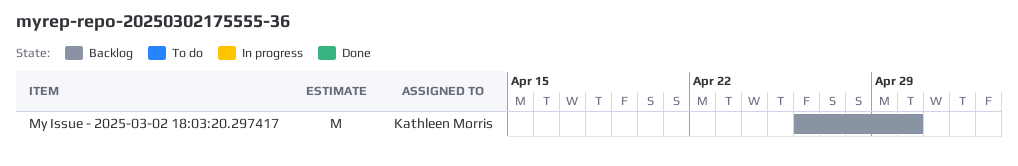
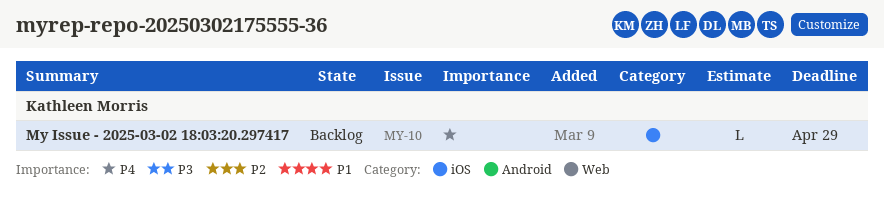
My Issue - 2025-03-02 18:03:20.297417, estimate: M -> L
My Issue - 2025-03-02 18:03:20.297417, due: Apr 30 -> Apr 29

